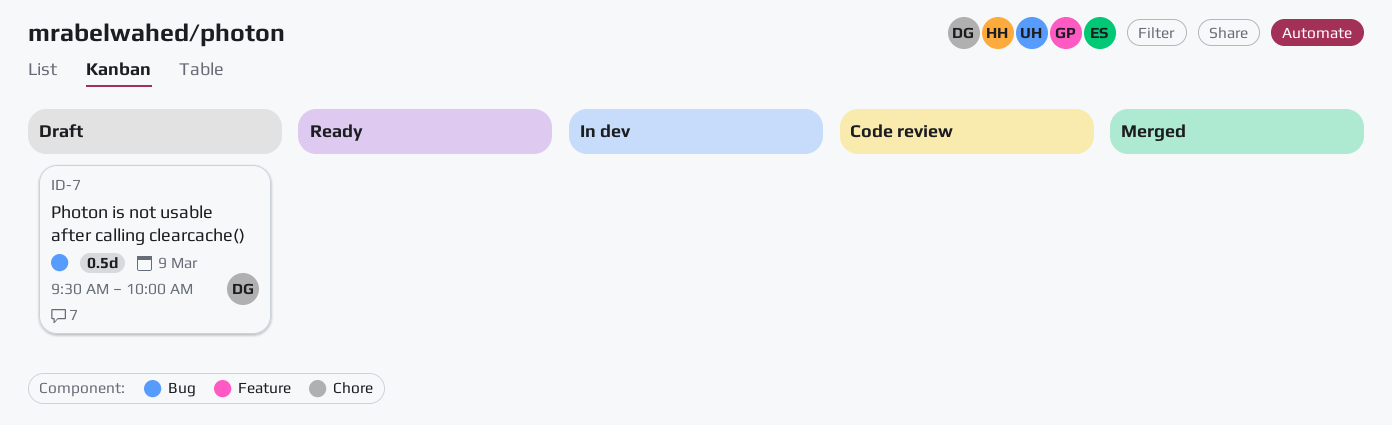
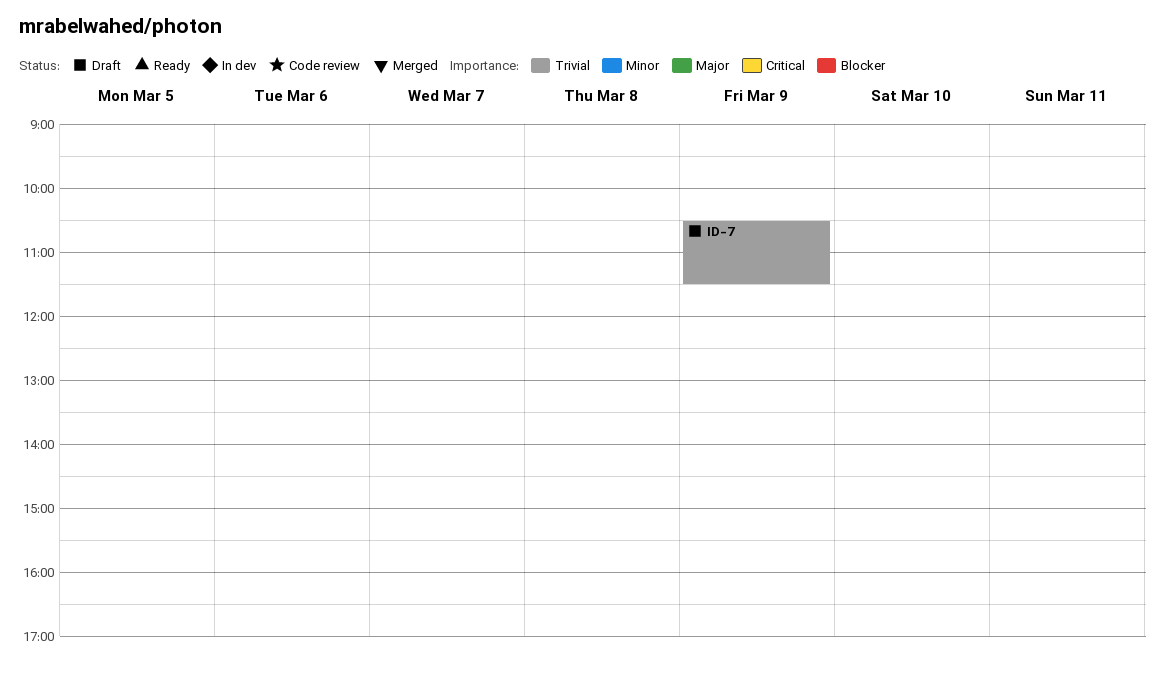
ID-7, begins: 09:30 -> 10:30
ID-7, ends: 10:00 -> 11:30

